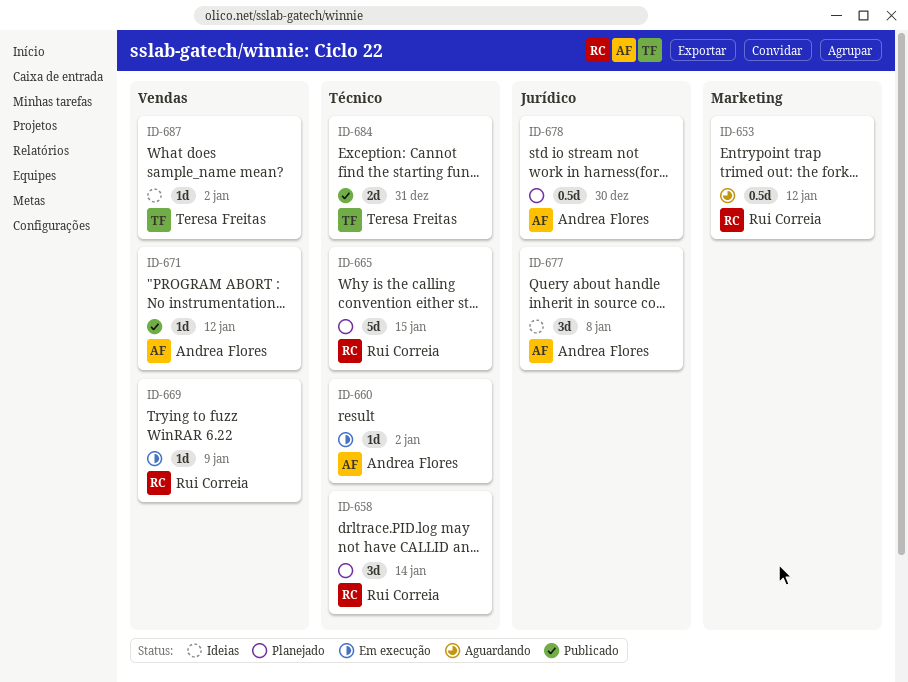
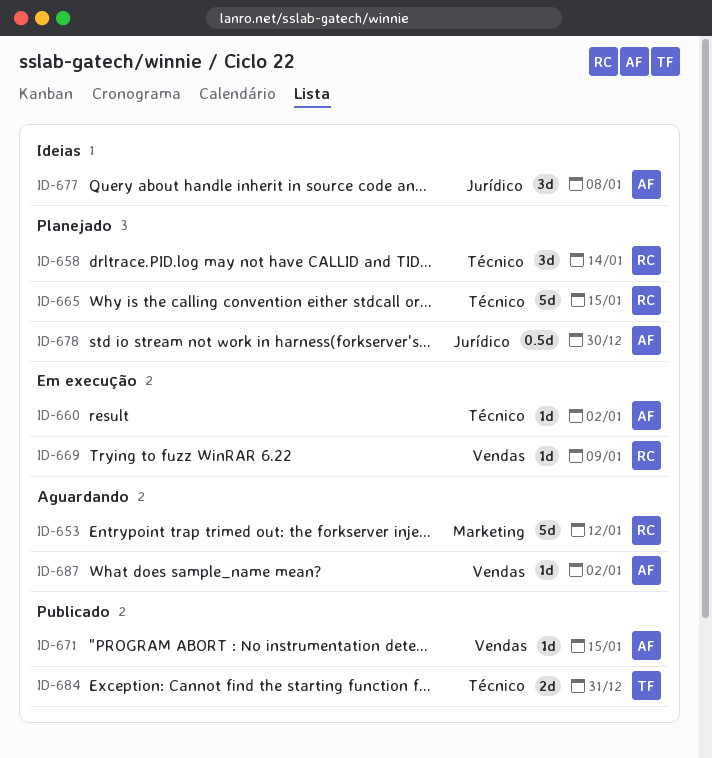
ID-653, estimate: 0.5d -> 5d
ID-671, due: Jan 12 -> Jan 15
ID-687, status: Ideias -> Aguardando
ID-687, owner: Teresa Freitas -> Andrea Flores

